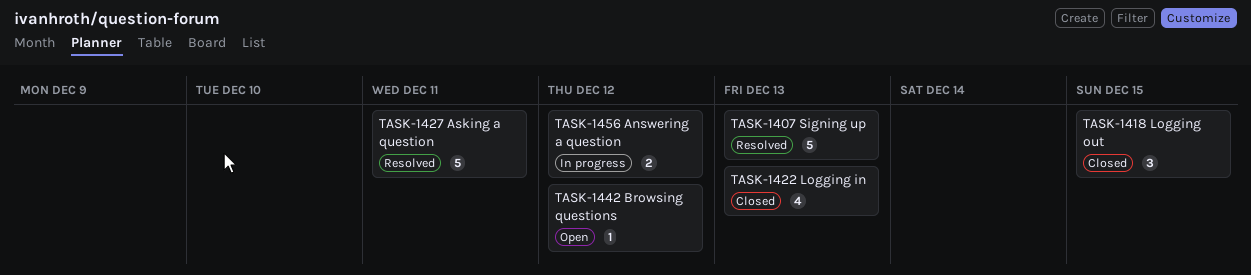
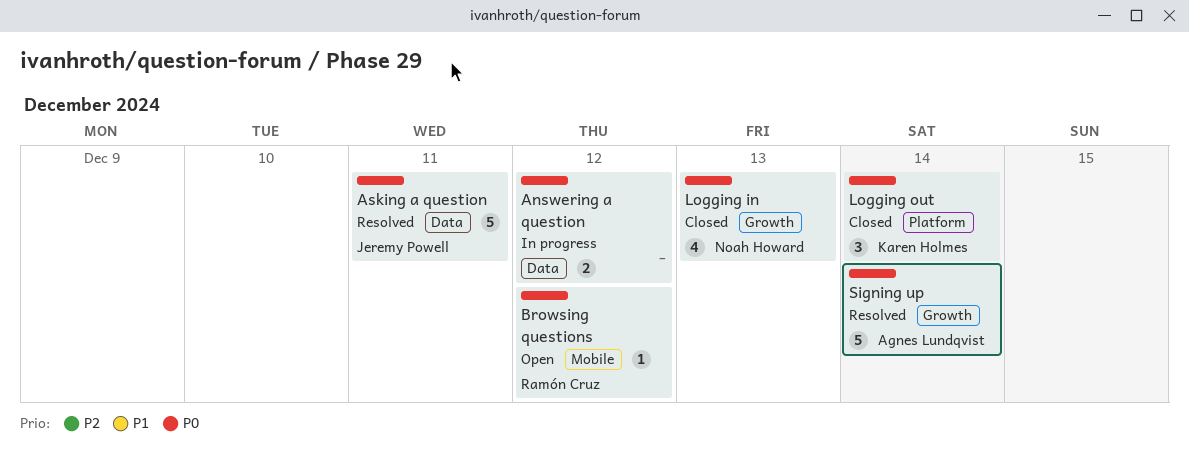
Logging out, due: Dec 15 -> Dec 14
Signing up, due: Dec 13 -> Dec 14

